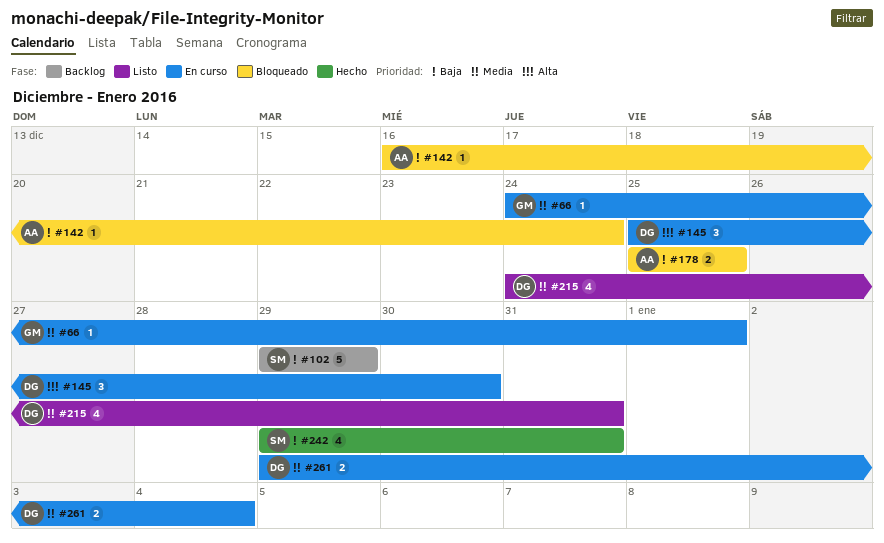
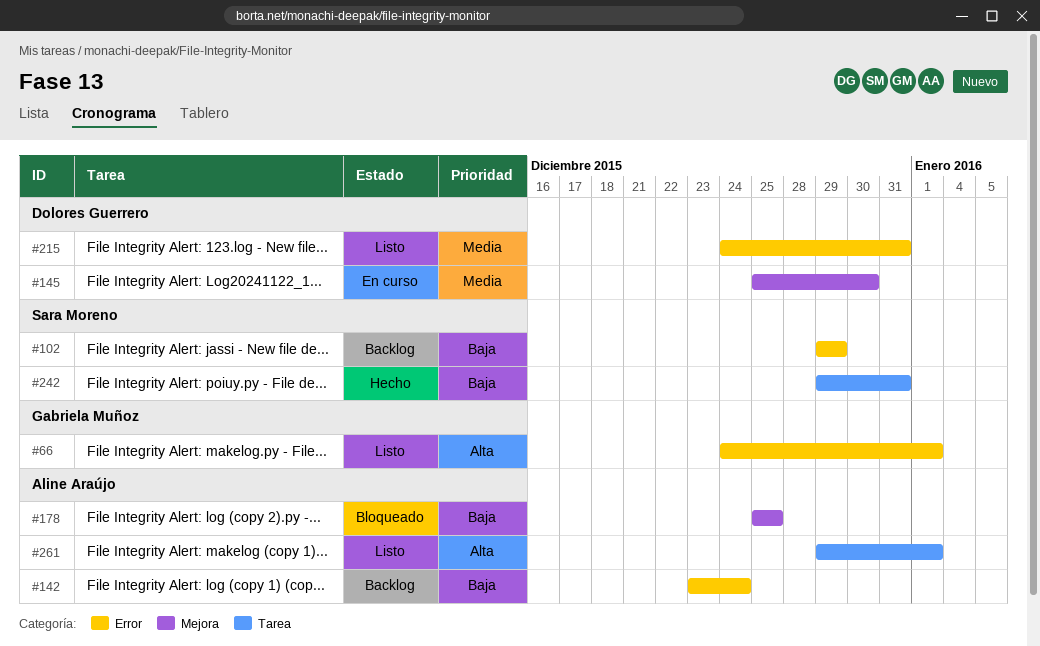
#66, status: En curso -> Listo
#66, priority: Media -> Alta
#142, status: Bloqueado -> Backlog
#142, start: Dec 16 -> Dec 23
#145, priority: Alta -> Media
#261, status: En curso -> Listo
#261, owner: Dolores Guerrero -> Aline Araújo
#261, priority: Media -> Alta
#261, due: Jan 4 -> Jan 1

